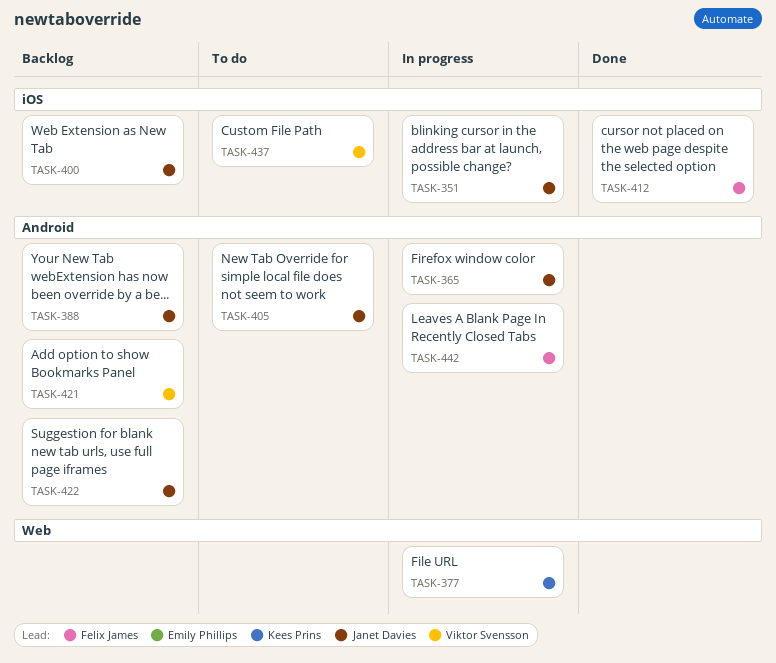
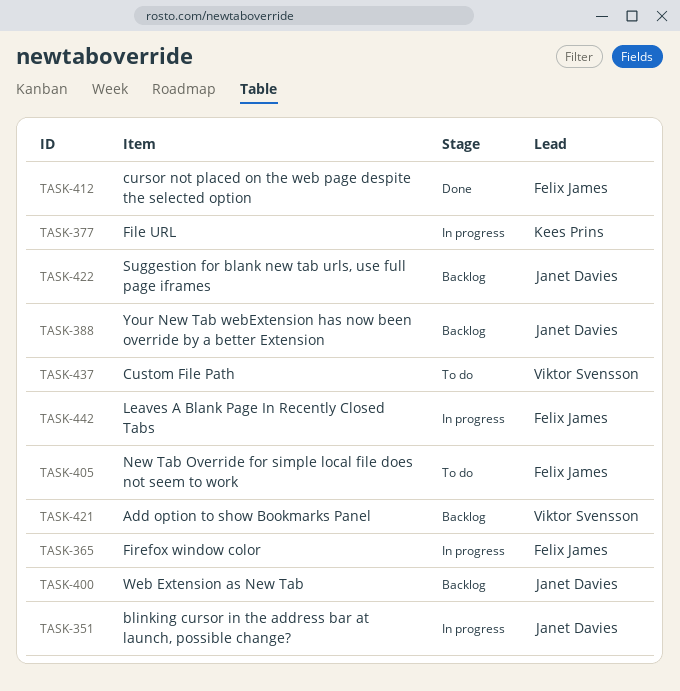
TASK-365, owner: Janet Davies -> Felix James
TASK-405, owner: Janet Davies -> Felix James

